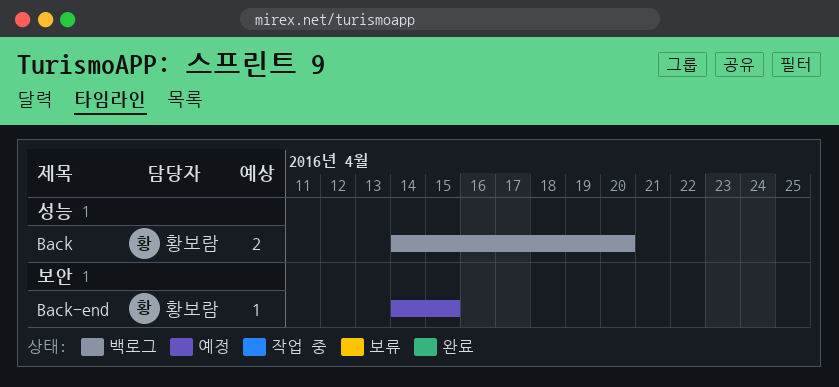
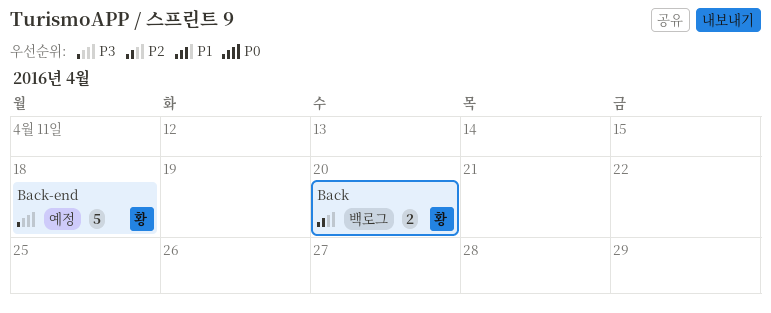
Back-end, estimate: 1 -> 5
Back-end, due: Apr 15 -> Apr 18

